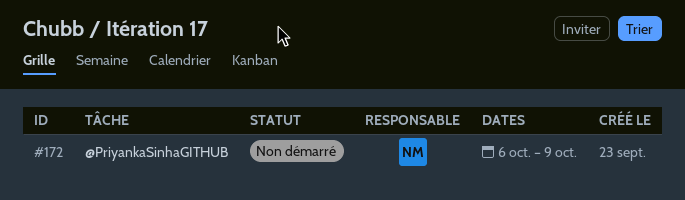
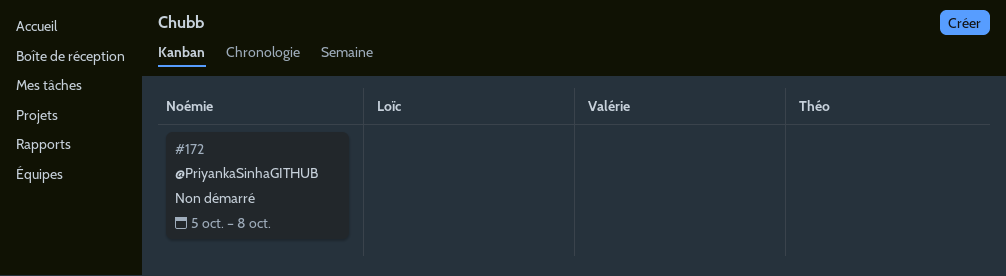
#172, start: Oct 6 -> Oct 5
#172, due: Oct 9 -> Oct 8

